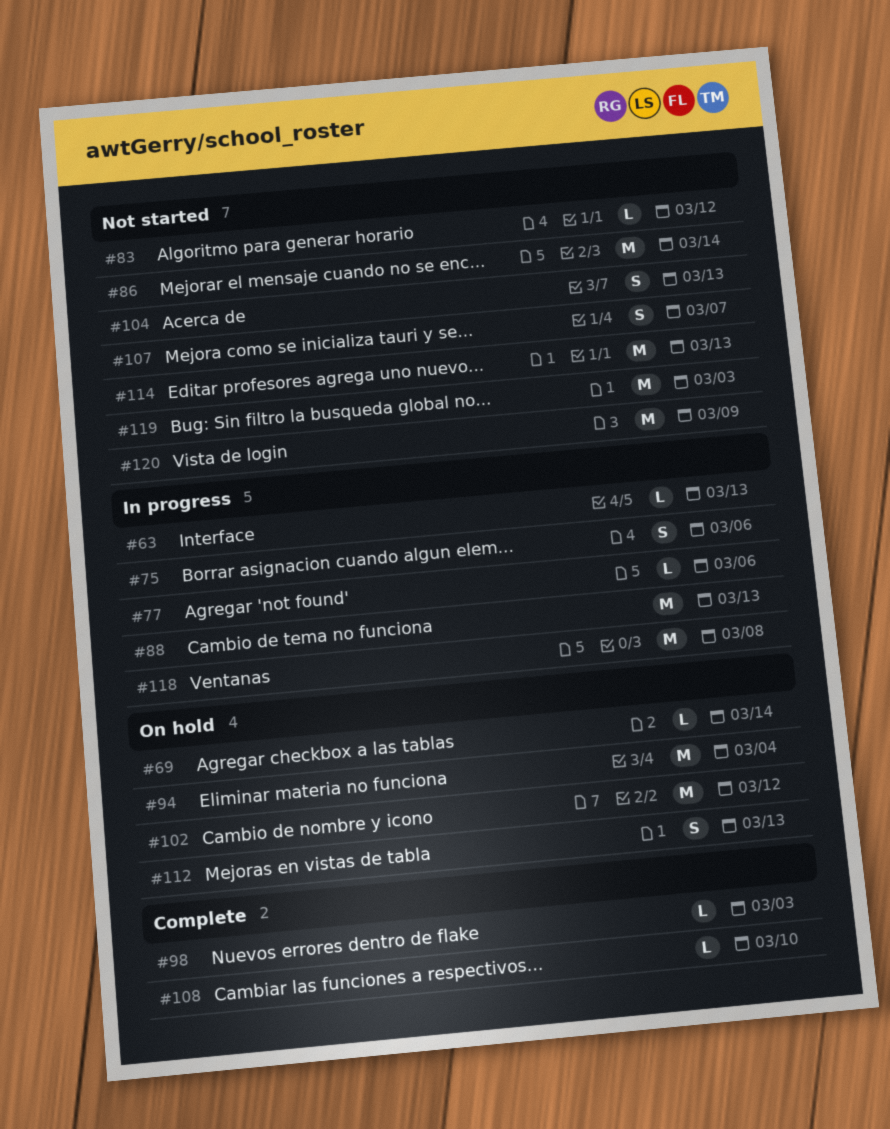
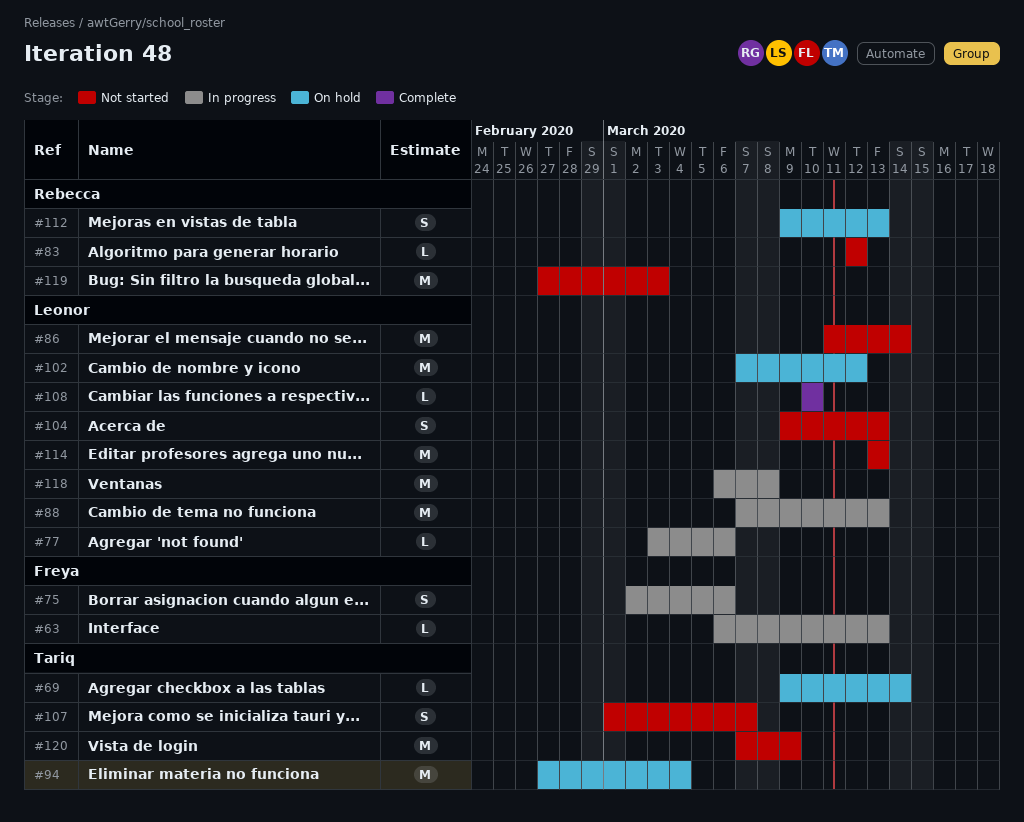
#98: present -> none

